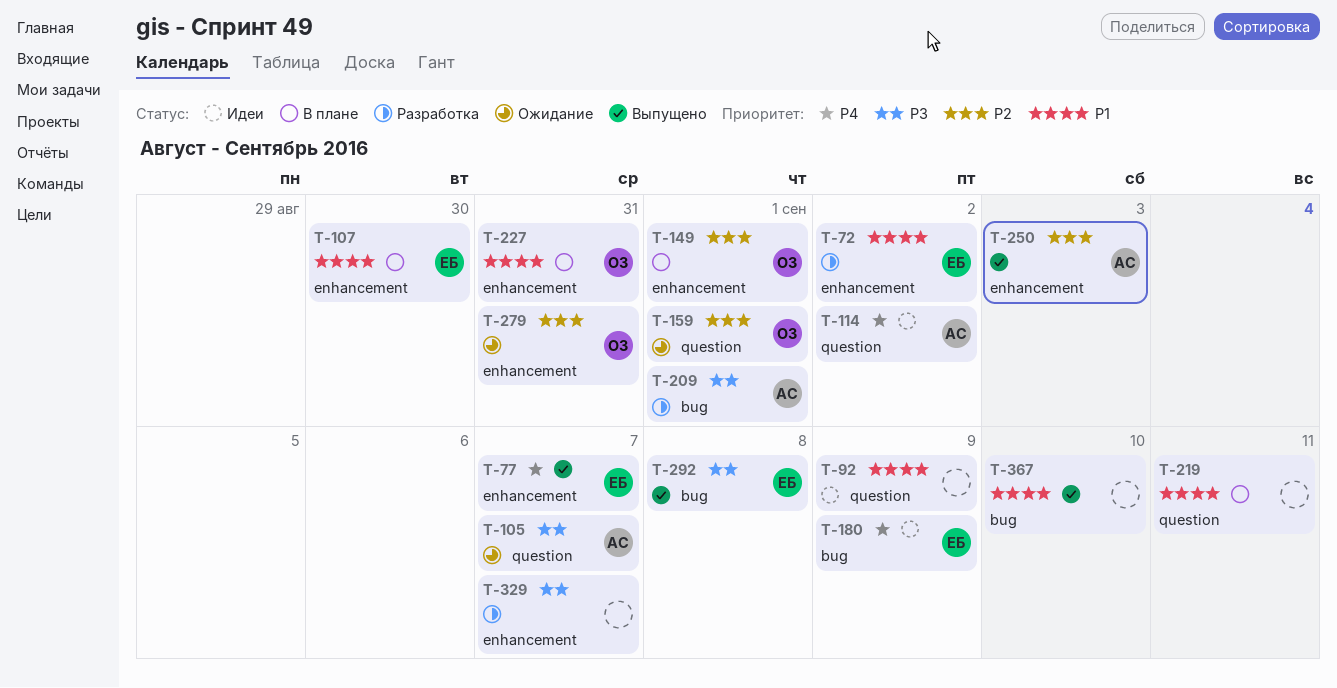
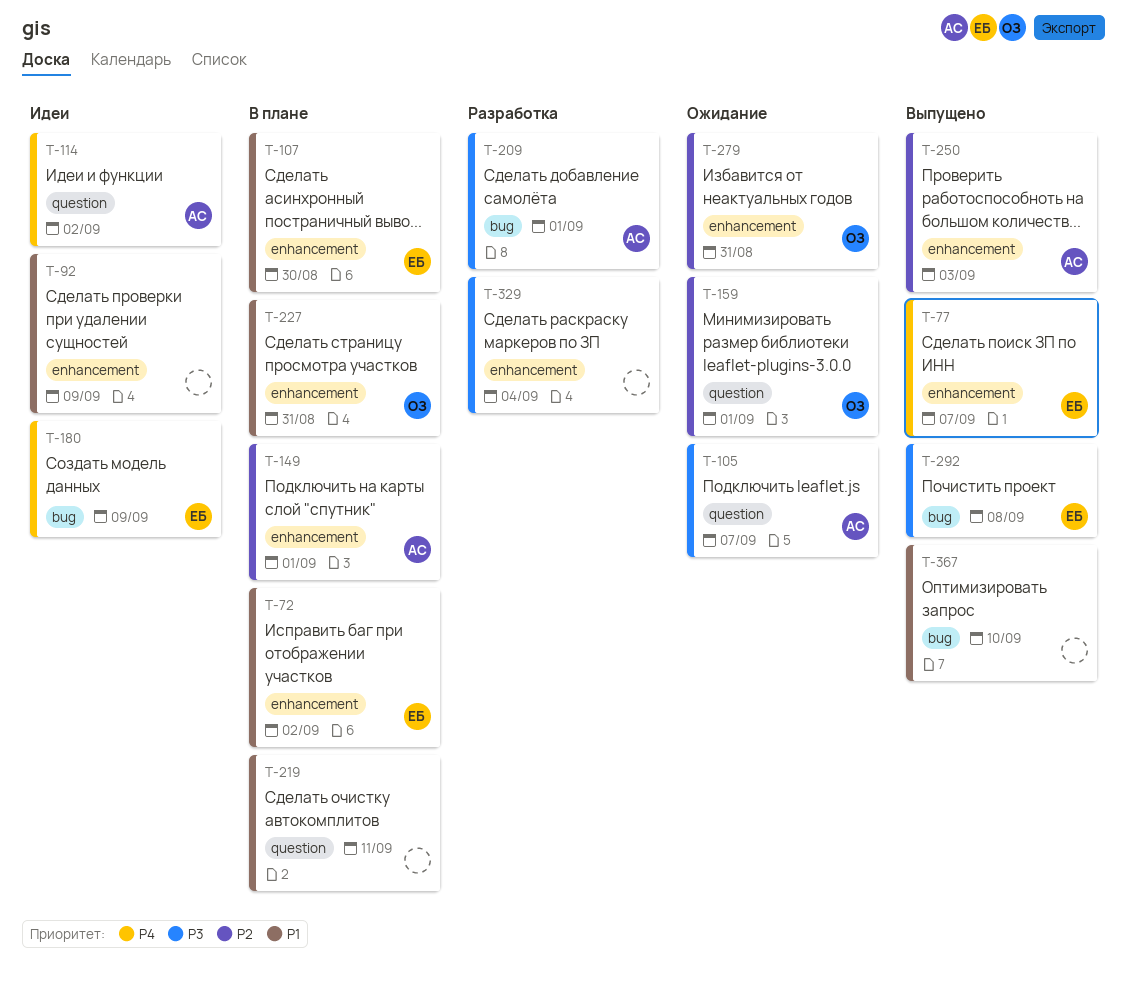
T-72, status: Разработка -> В плане
T-92, label: question -> enhancement
T-149, owner: ОЗ -> АС
T-329, due: Sep 7 -> Sep 4

